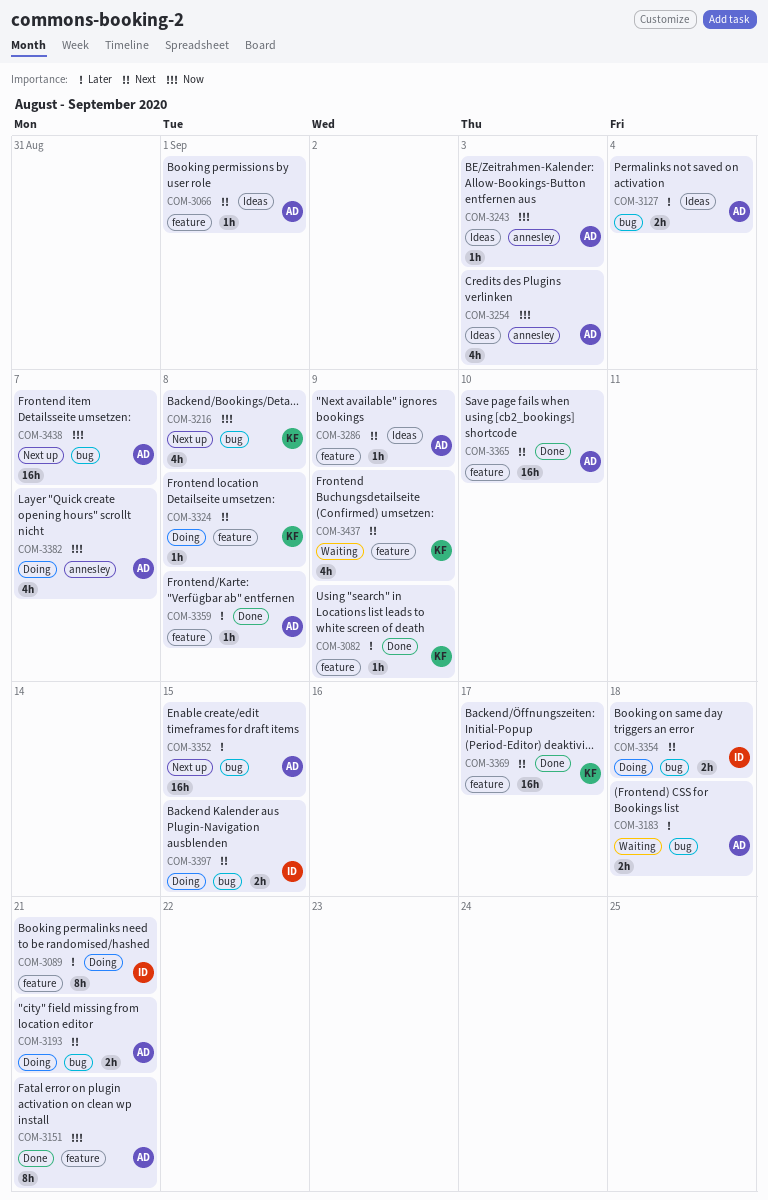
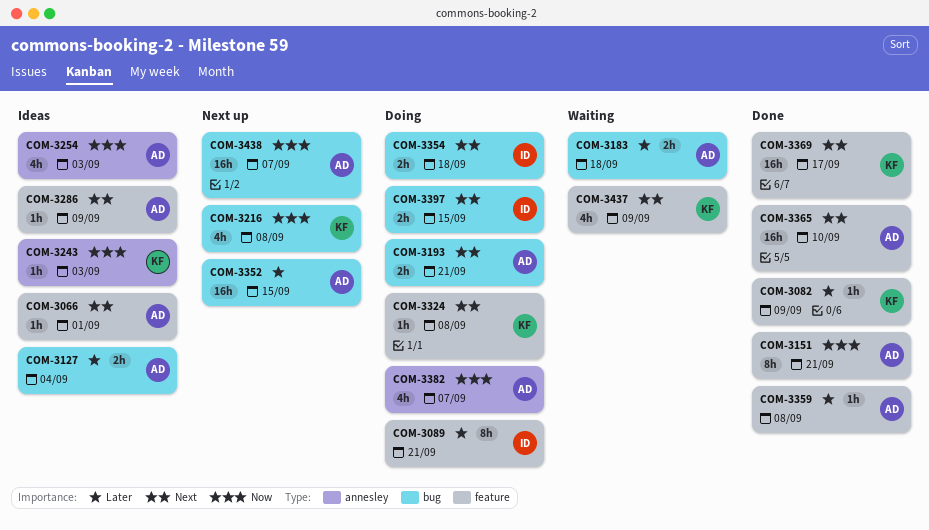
COM-3243, owner: AD -> KF

